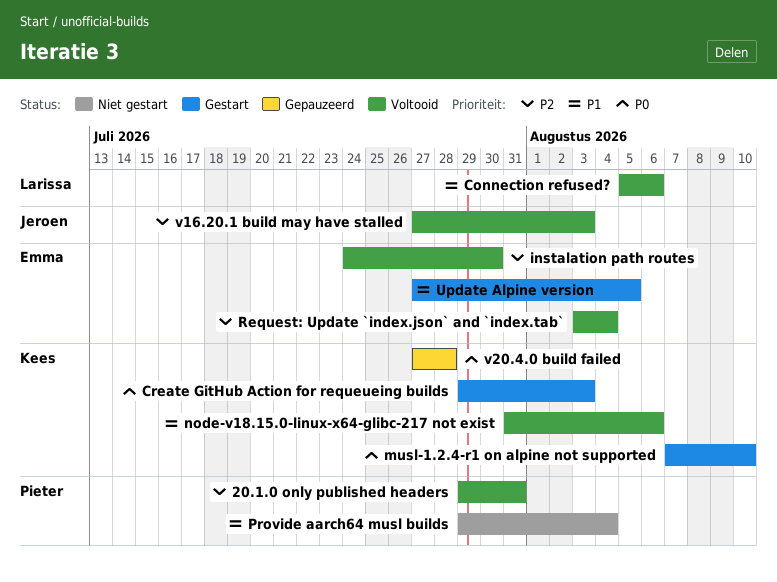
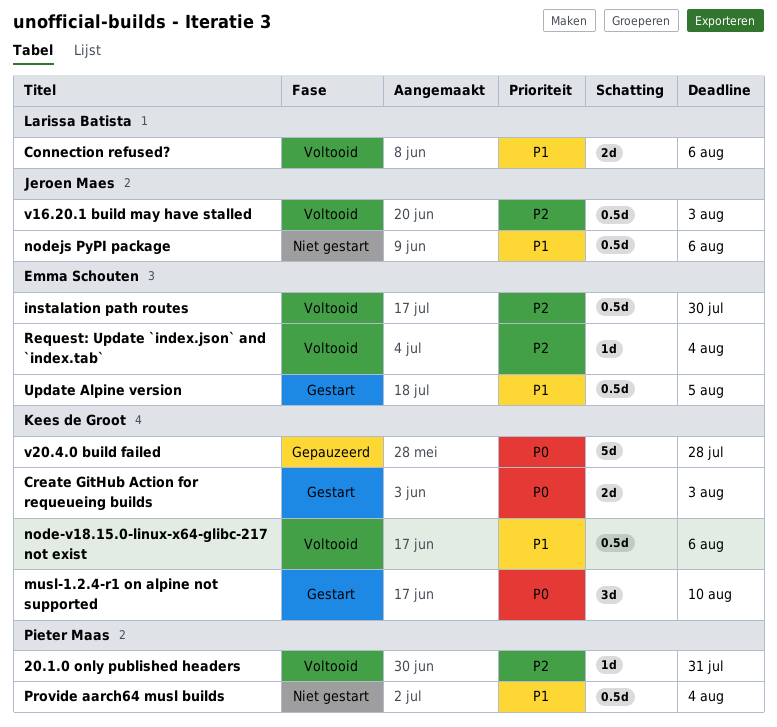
nodejs PyPI package: none -> present

